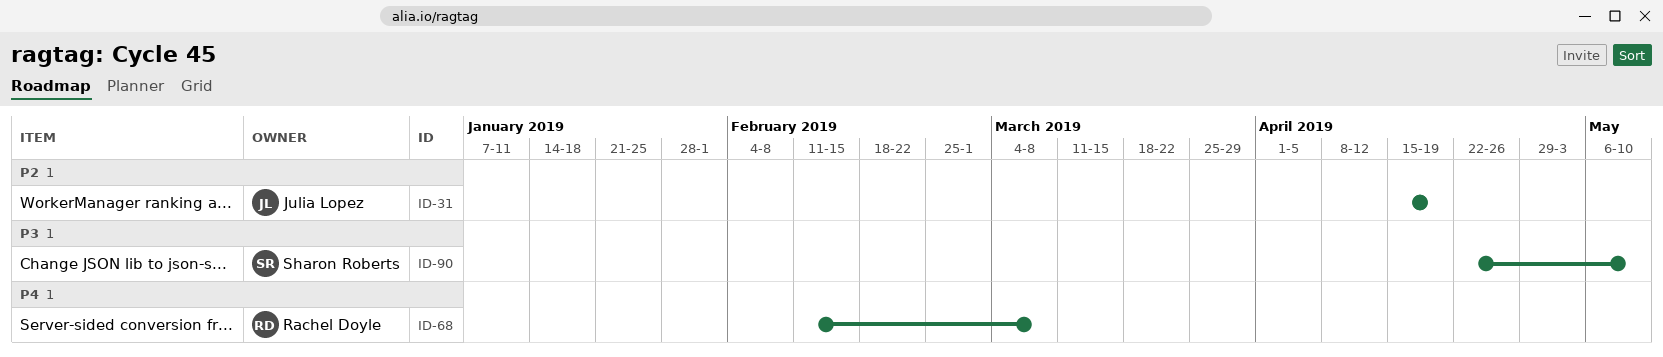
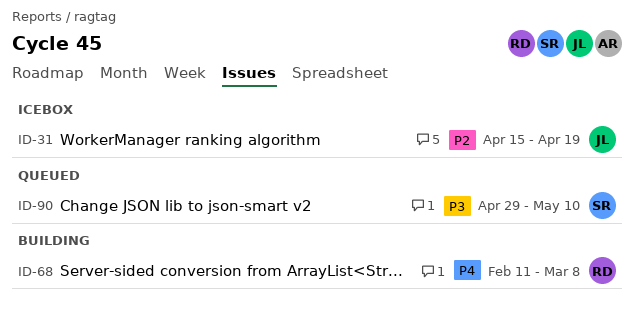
ID-90, start: Apr 22 -> Apr 29

